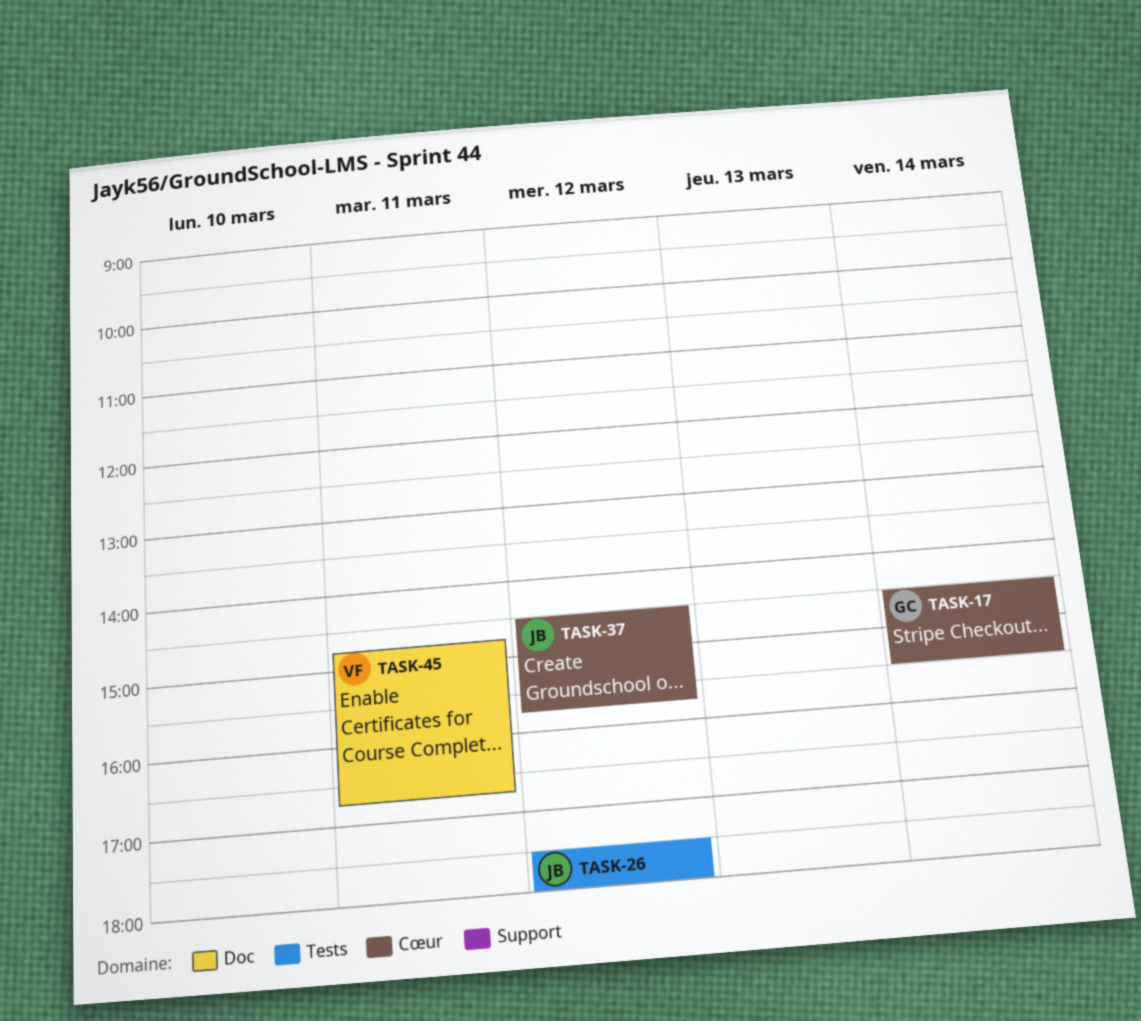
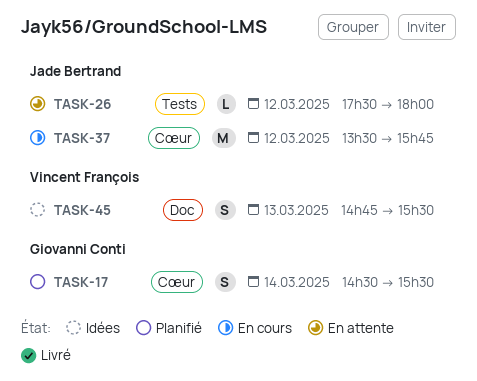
TASK-37, begins: 14:30 -> 13:30
TASK-45, day: Mar 11 -> Mar 13
TASK-45, ends: 16:45 -> 15:30

